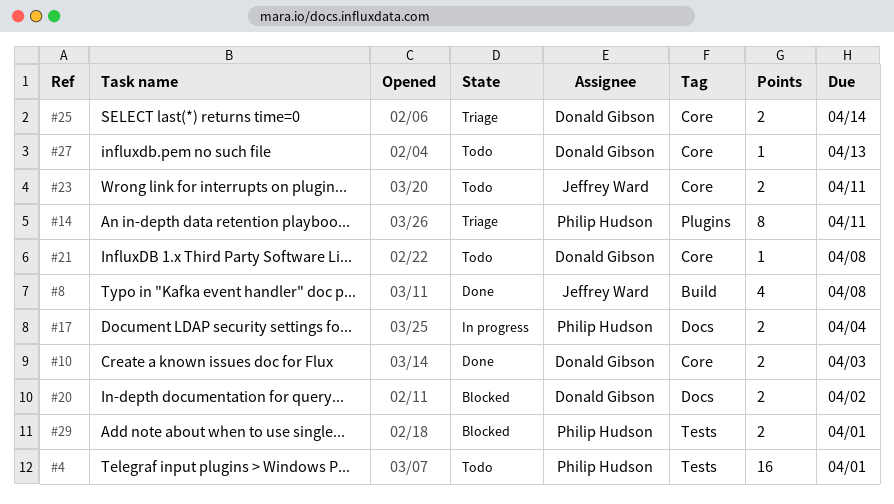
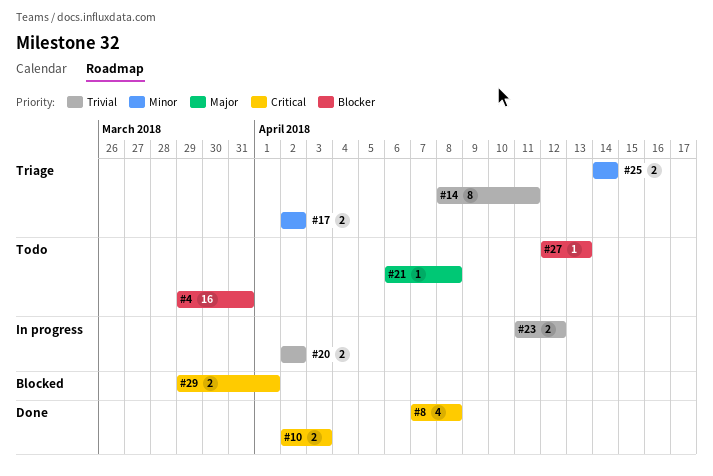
#4, due: Apr 1 -> Mar 31
#17, status: In progress -> Triage
#17, due: Apr 4 -> Apr 2
#20, status: Blocked -> In progress
#23, status: Todo -> In progress
#23, due: Apr 11 -> Apr 12

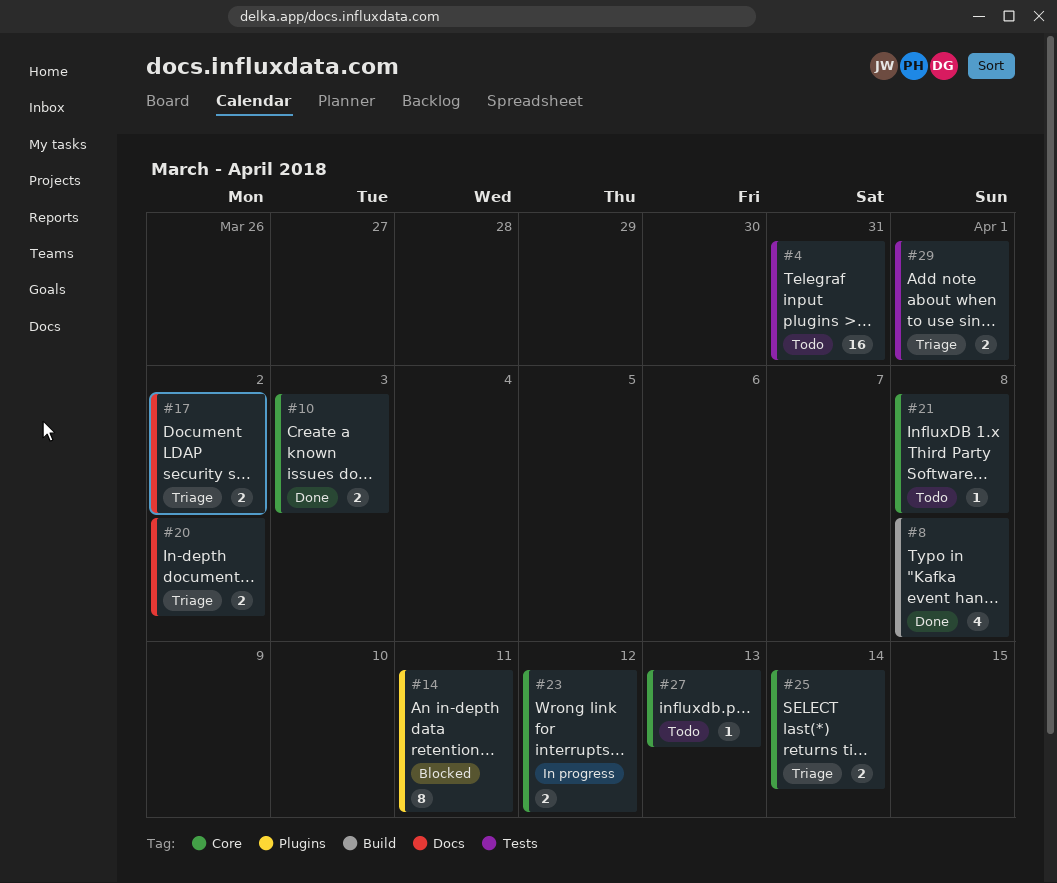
#14, status: Triage -> Blocked
#20, status: In progress -> Triage
#29, status: Blocked -> Triage

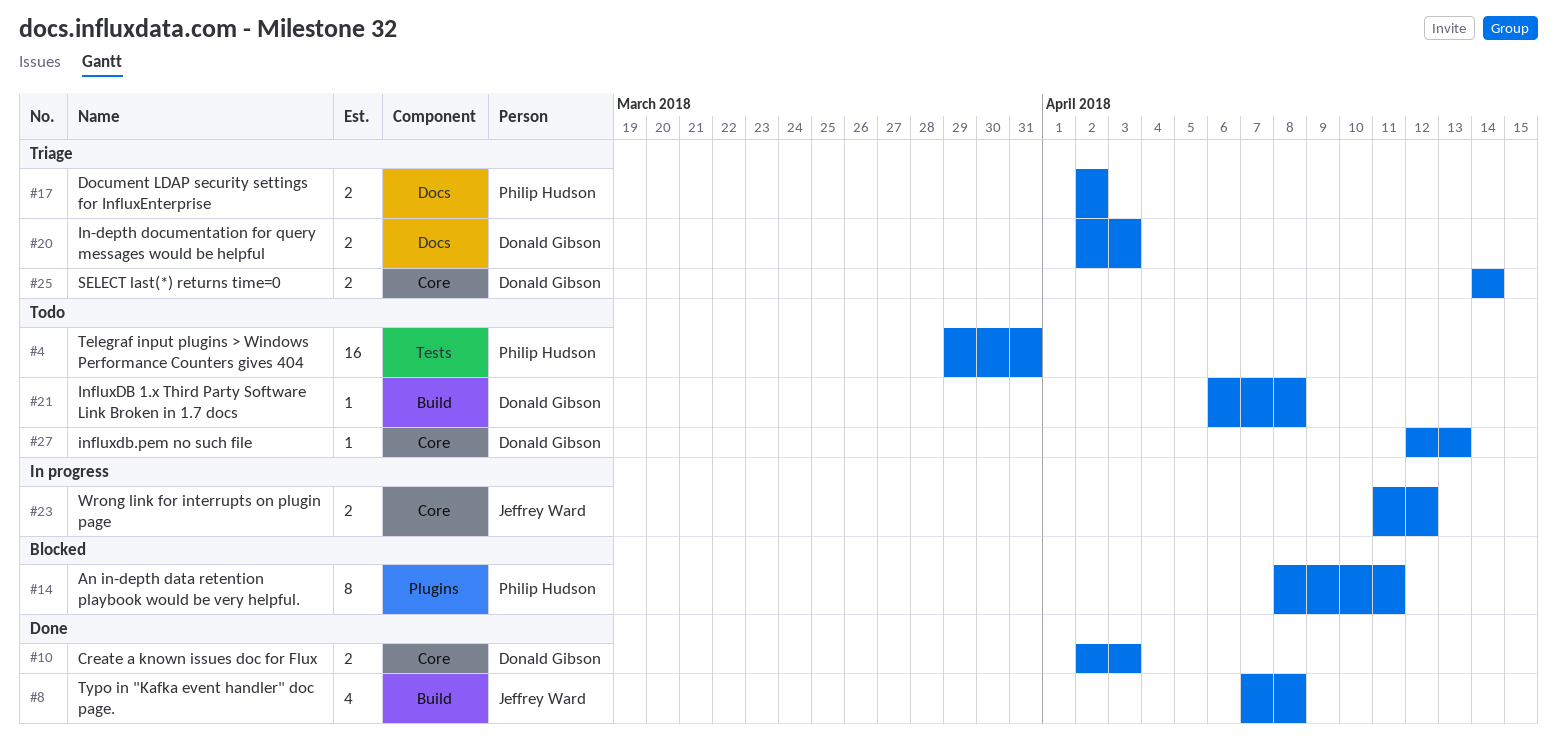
#20, due: Apr 2 -> Apr 3
#21, label: Core -> Build
#29: present -> none

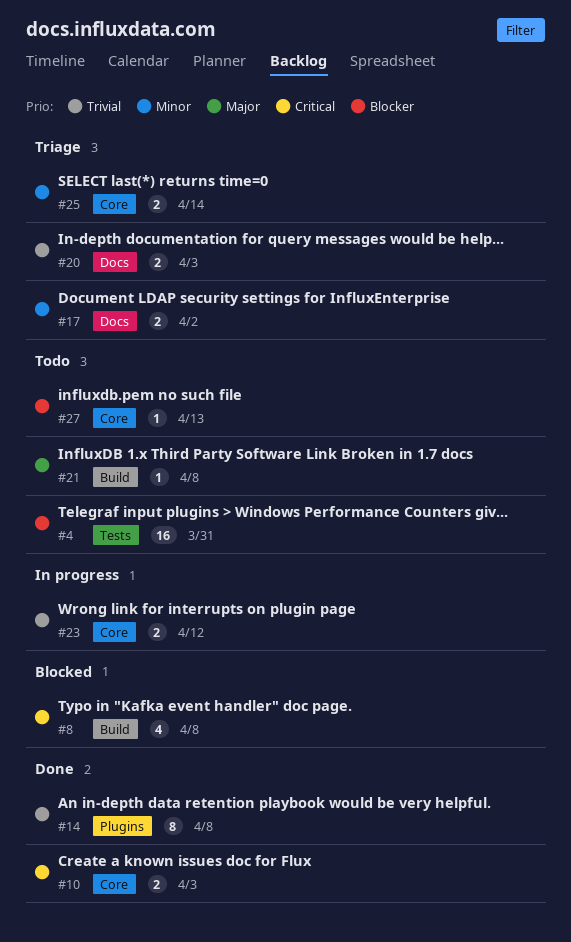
#8, status: Done -> Blocked
#14, status: Blocked -> Done
#14, due: Apr 11 -> Apr 8

